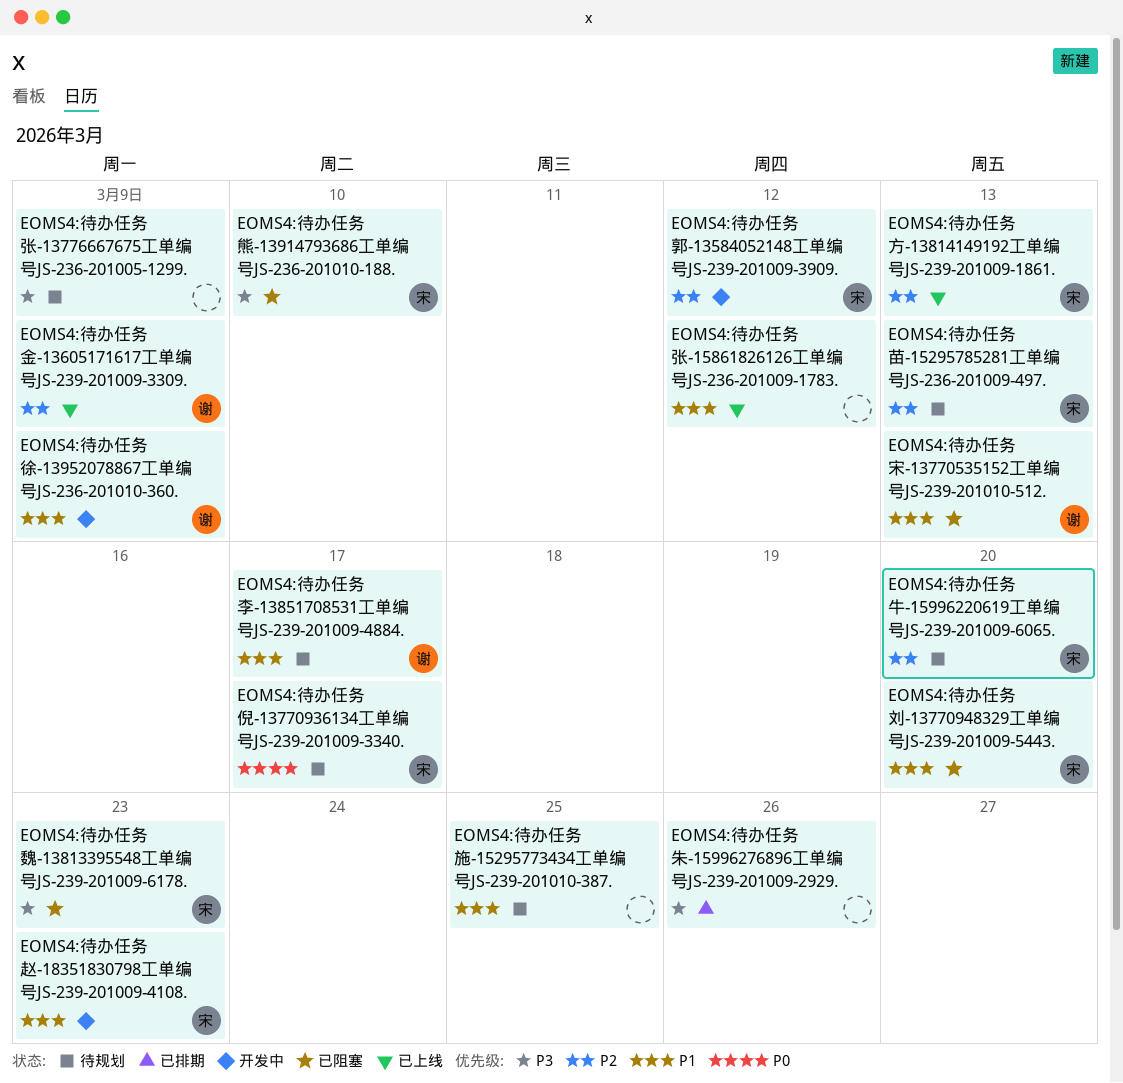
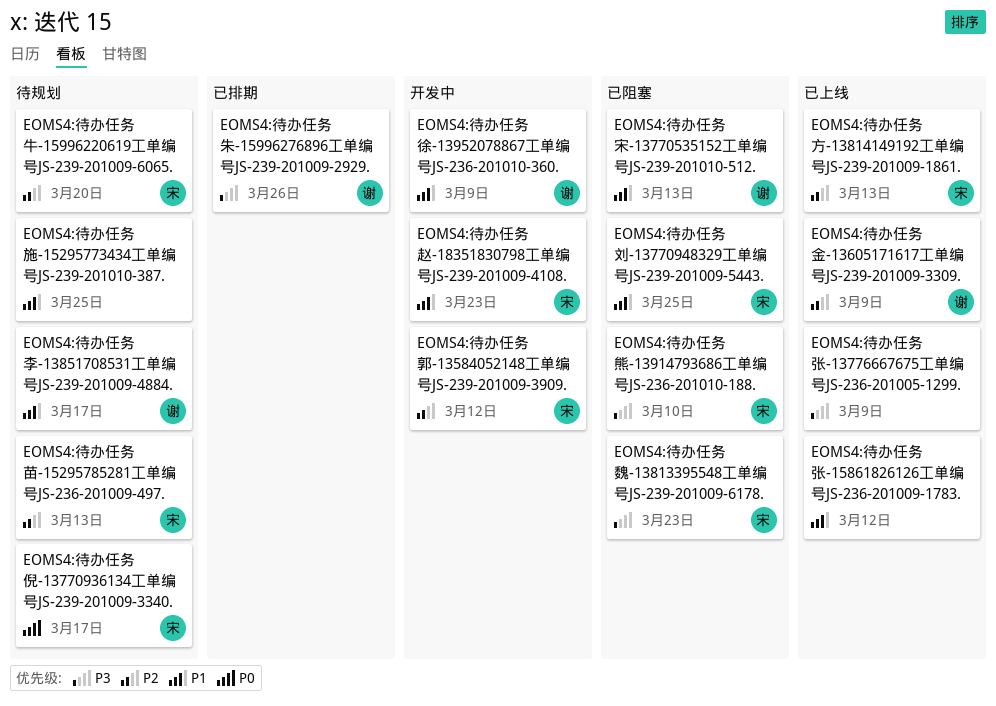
EOMS4:待办任务刘-13770948329工单编号JS-239-201009-5443., due: Mar 20 -> Mar 25
EOMS4:待办任务张-13776667675工单编号JS-236-201005-1299., status: 待规划 -> 已上线
EOMS4:待办任务朱-15996276896工单编号JS-239-201009-2929., owner: none -> 谢

